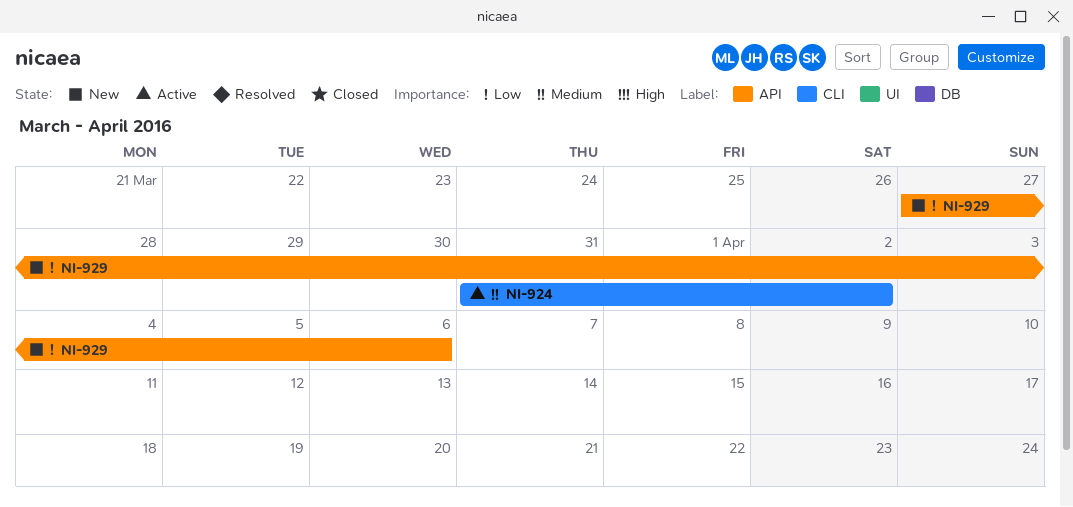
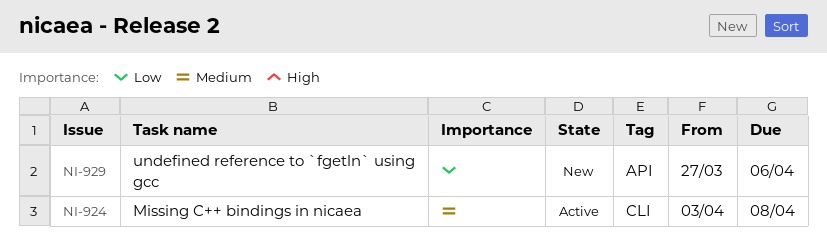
NI-924, start: Mar 31 -> Apr 3
NI-924, due: Apr 2 -> Apr 8

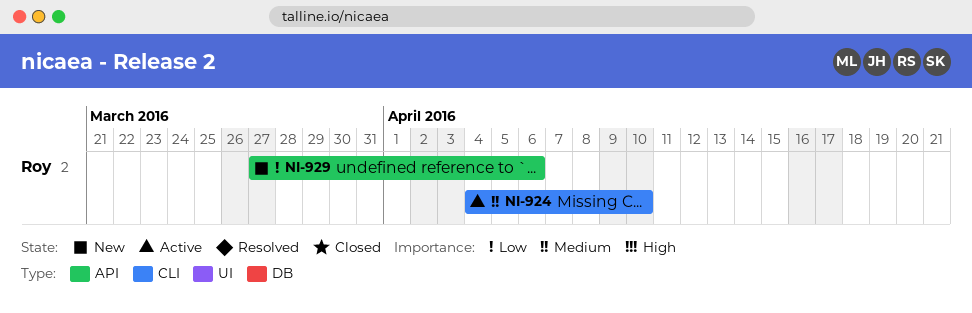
NI-924, start: Apr 3 -> Apr 4
NI-924, due: Apr 8 -> Apr 10

